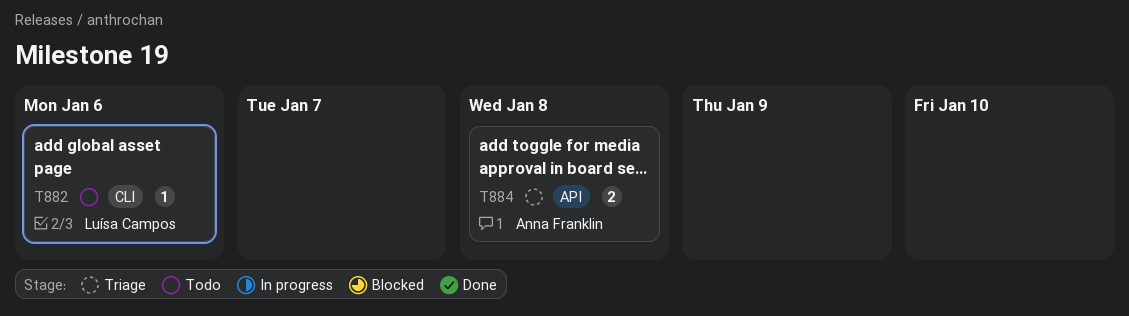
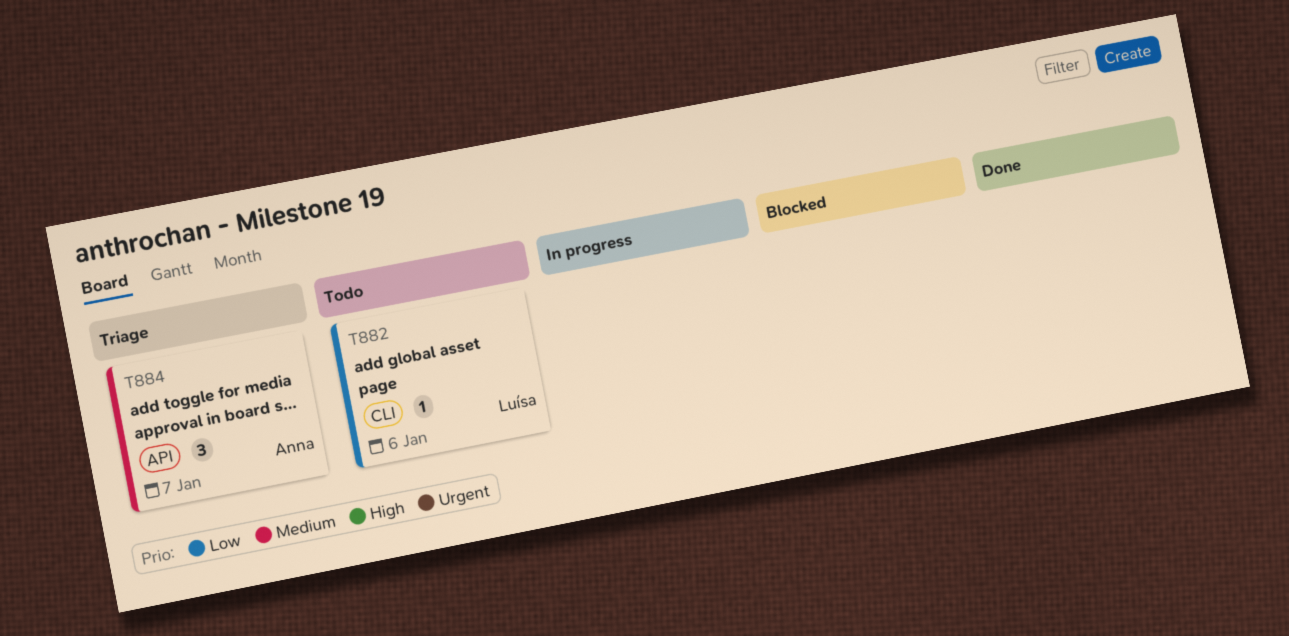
T884, estimate: 2 -> 3
T884, due: Jan 8 -> Jan 7

